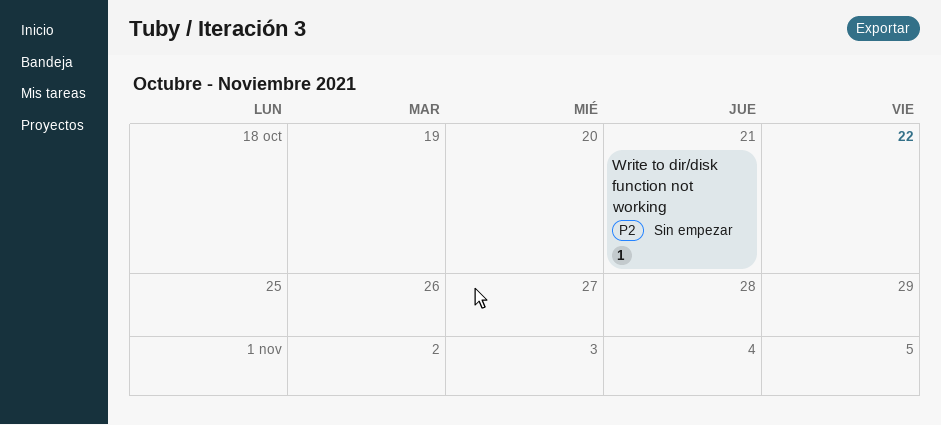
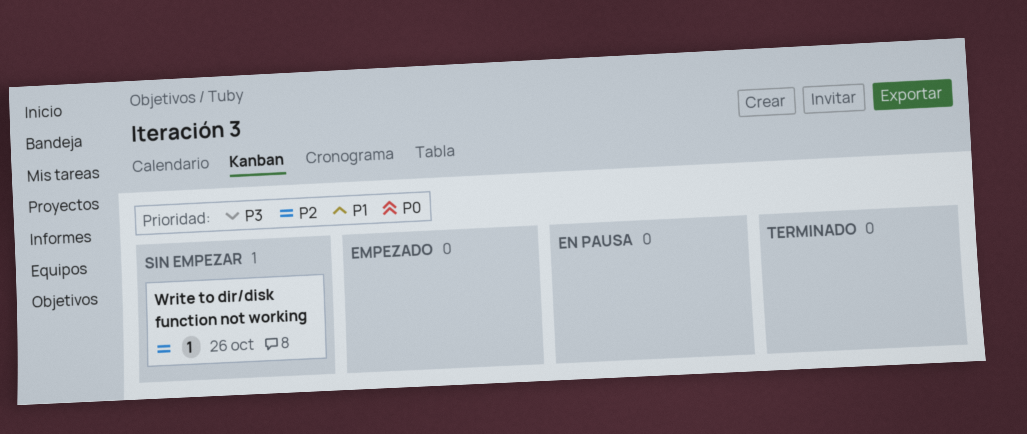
Write to dir/disk function not working, due: Oct 21 -> Oct 26

